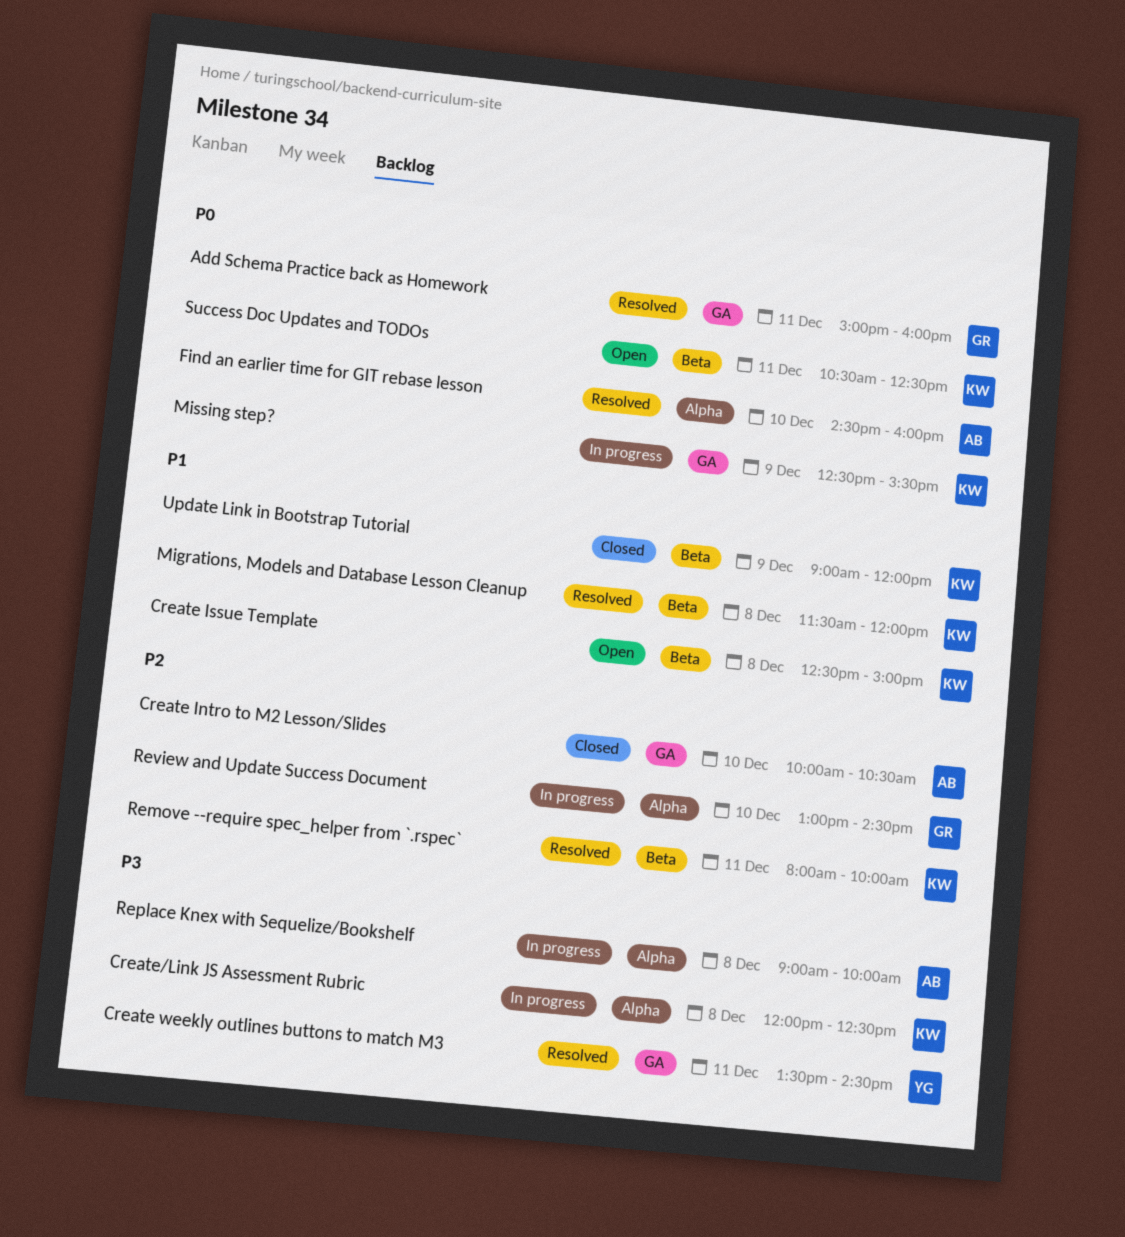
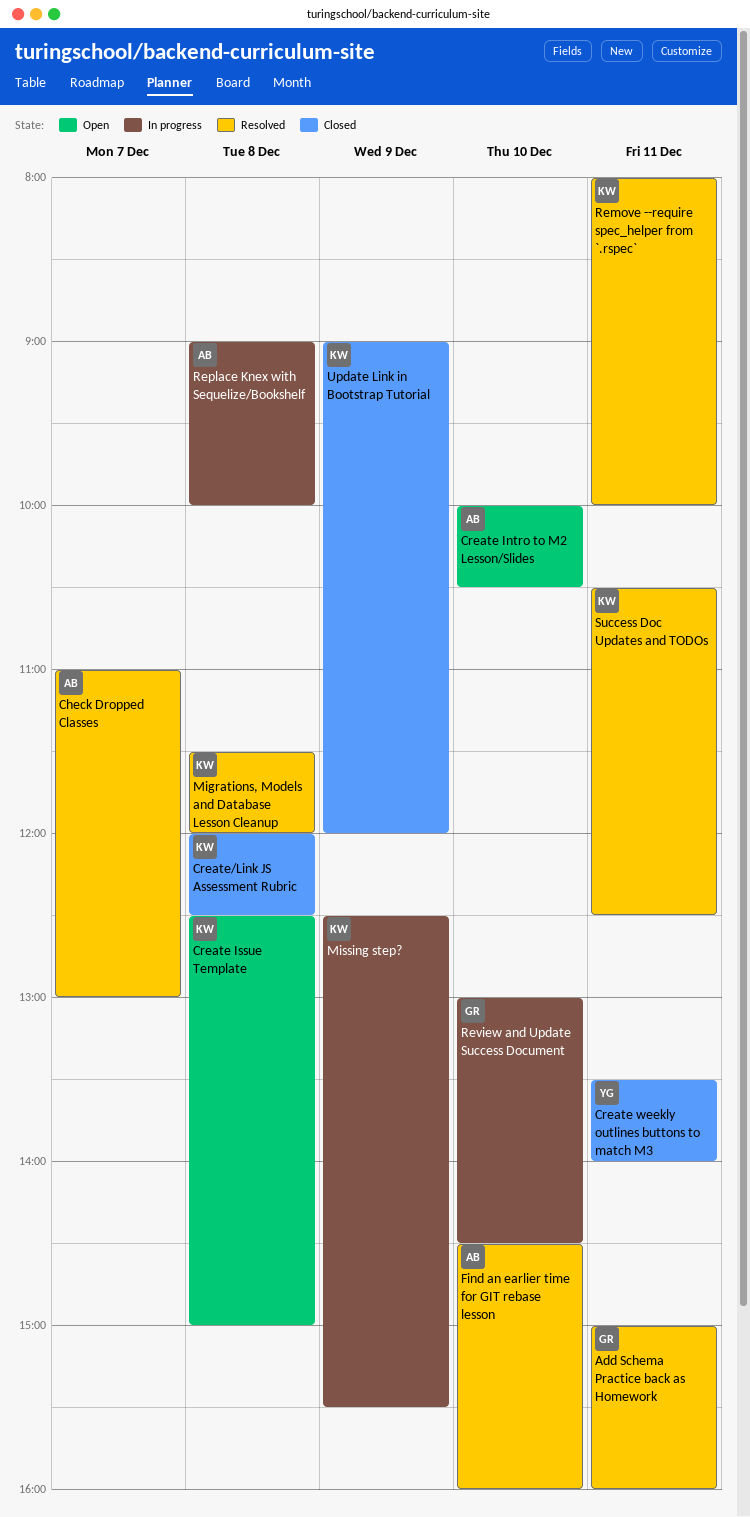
Check Dropped Classes: none -> present
Create Intro to M2 Lesson/Slides, status: Closed -> Open
Create weekly outlines buttons to match M3, status: Resolved -> Closed
Create weekly outlines buttons to match M3, ends: 14:30 -> 14:00
Create/Link JS Assessment Rubric, status: In progress -> Closed
Success Doc Updates and TODOs, status: Open -> Resolved

